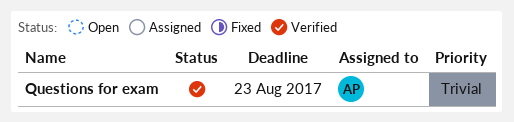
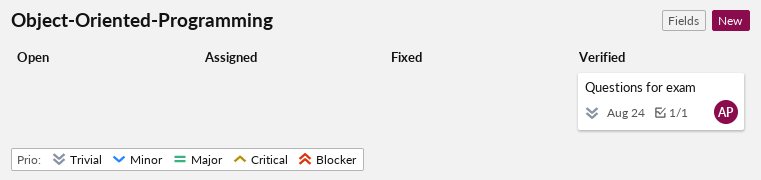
Questions for exam, due: Aug 23 -> Aug 24

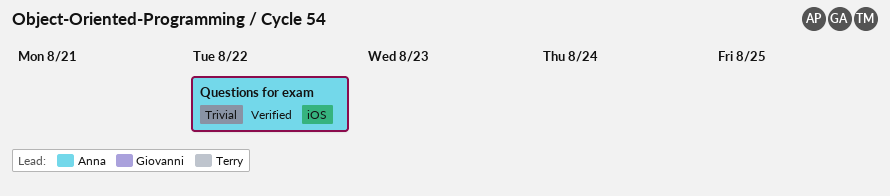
Questions for exam, due: Aug 24 -> Aug 22

